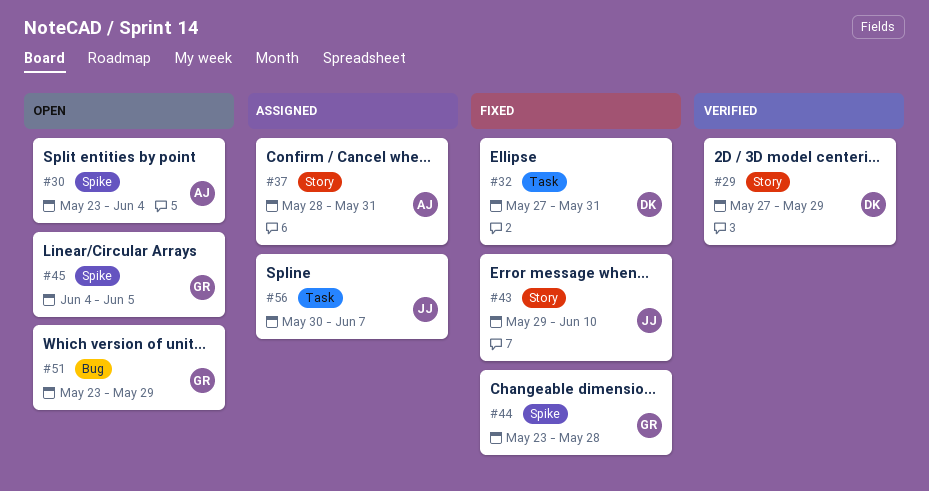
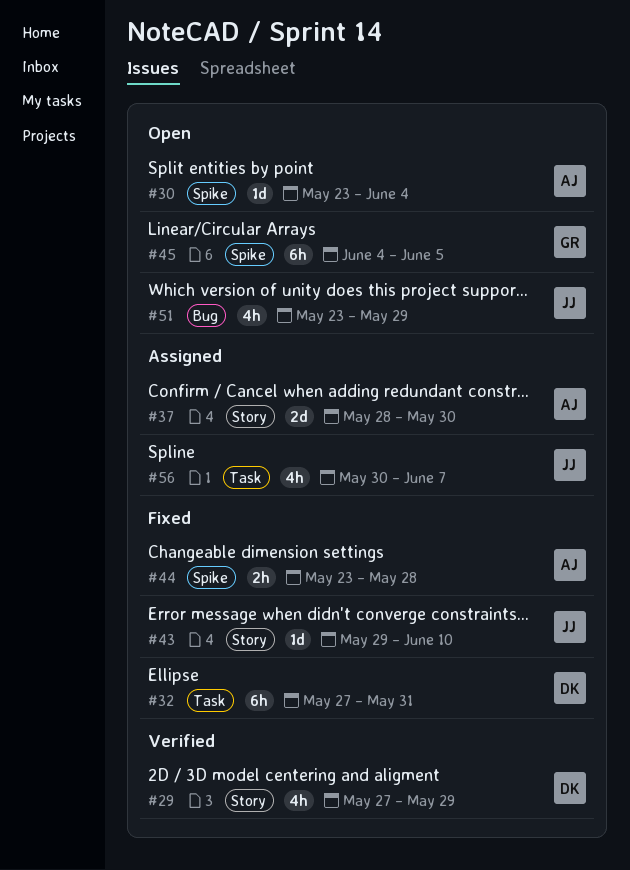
#37, due: May 31 -> May 30
#44, owner: GR -> AJ
#51, owner: GR -> JJ

